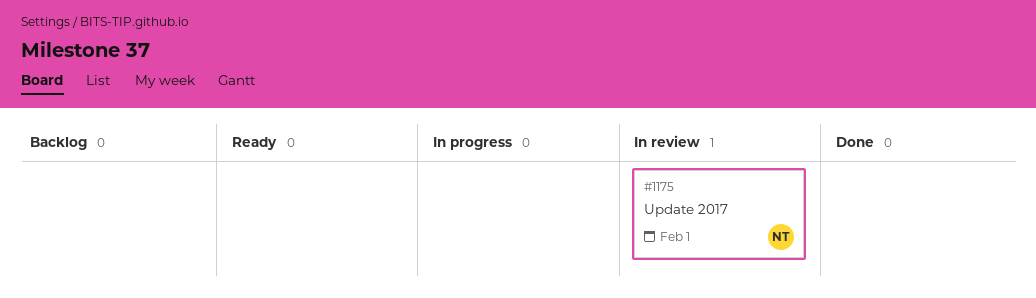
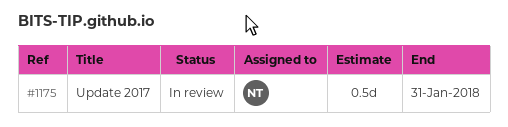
#1175, due: Feb 1 -> Jan 31

